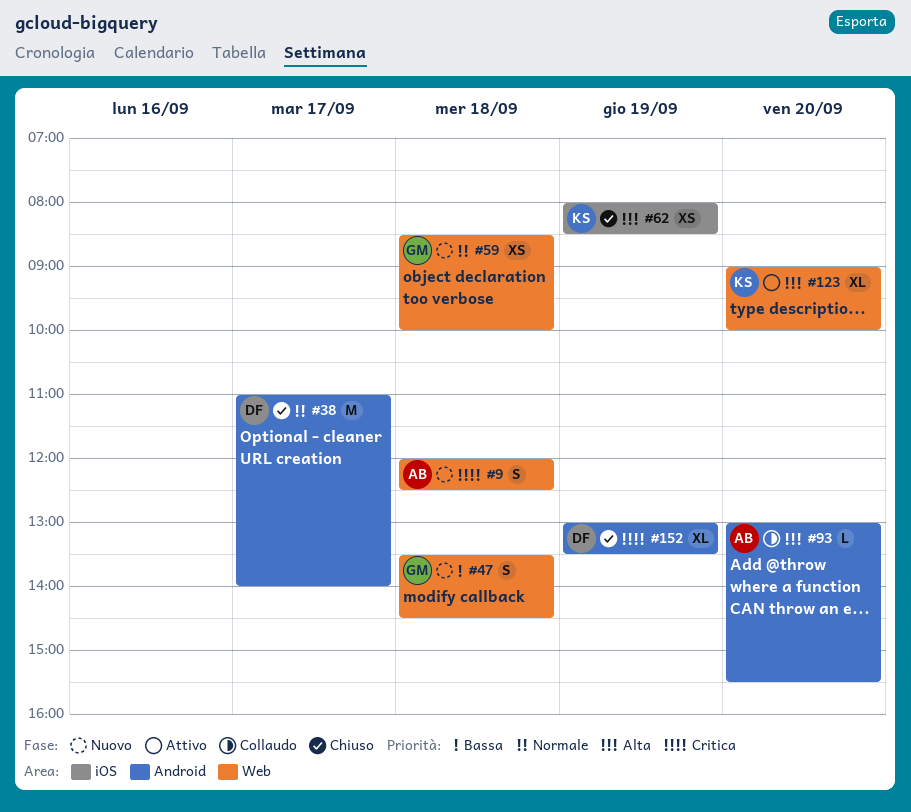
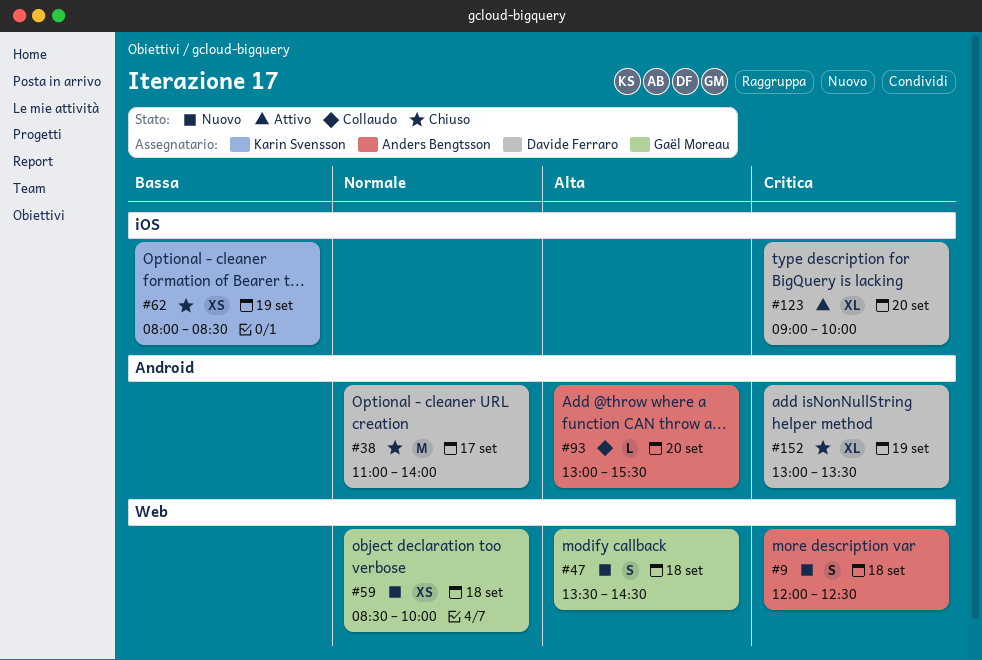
#47, priority: Bassa -> Alta
#62, priority: Alta -> Bassa
#123, owner: Karin Svensson -> Davide Ferraro
#123, priority: Alta -> Critica
#123, label: Web -> iOS

